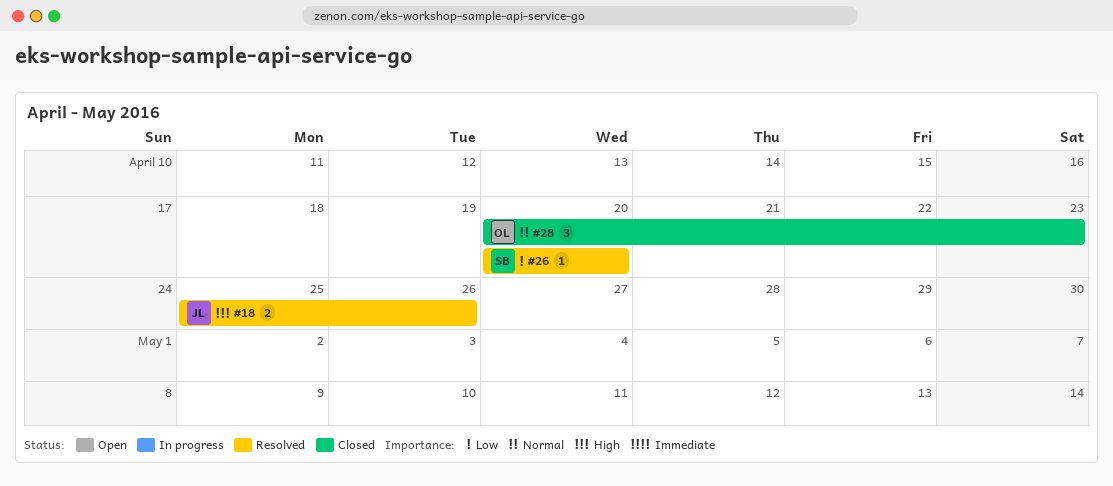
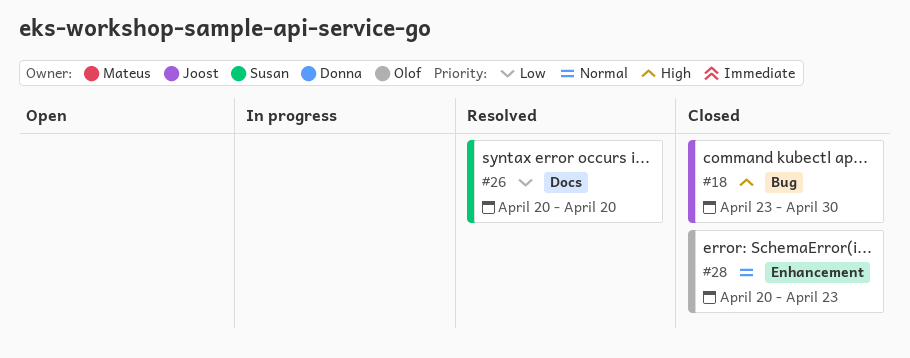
#18, status: Resolved -> Closed
#18, start: Apr 25 -> Apr 23
#18, due: Apr 26 -> Apr 30

